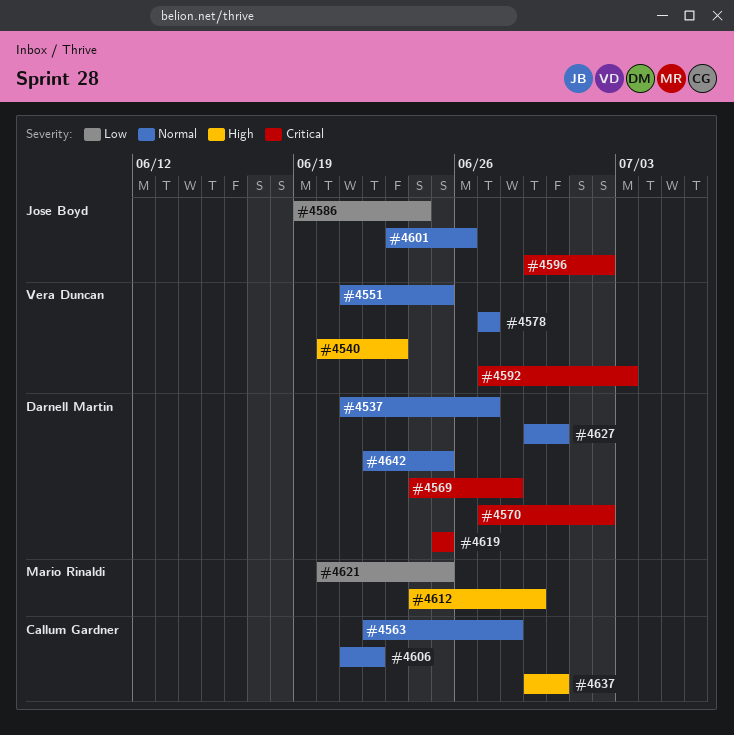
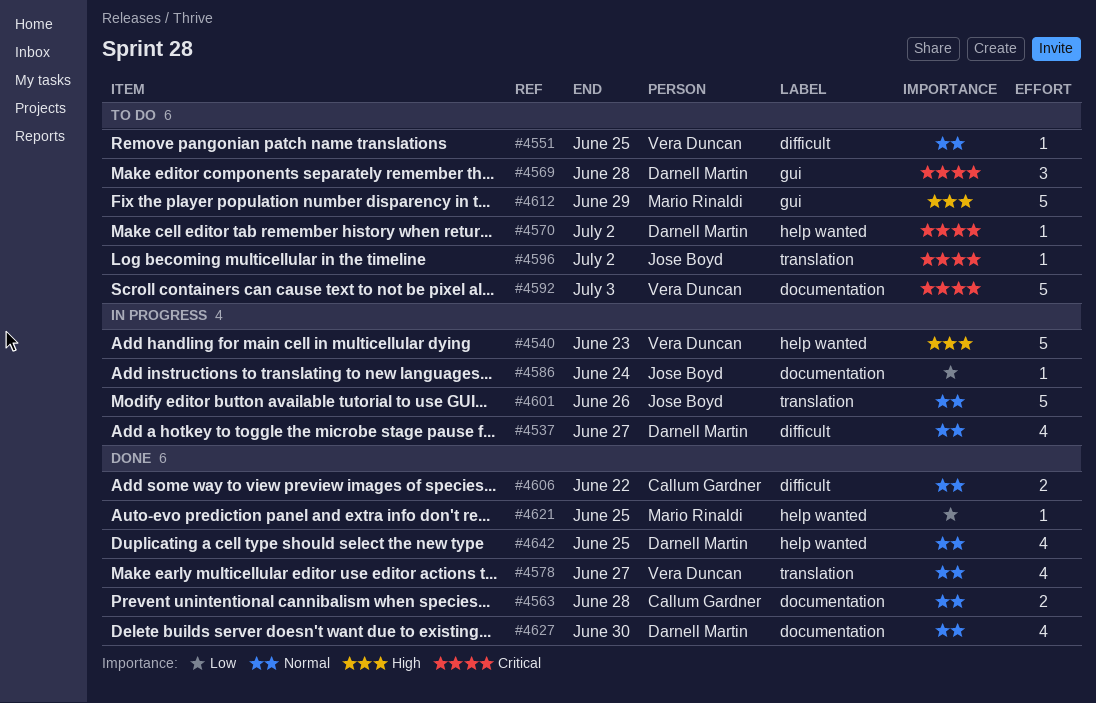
#4619: present -> none
#4637: present -> none

